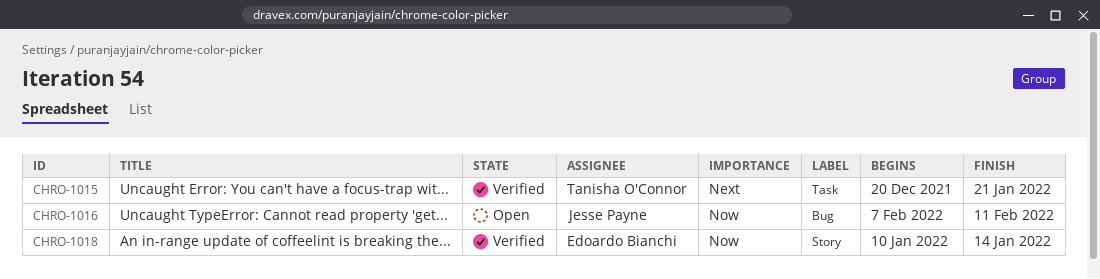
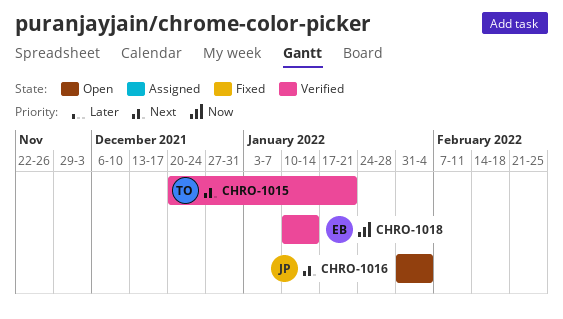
CHRO-1016, priority: Now -> Next
CHRO-1016, start: Feb 7 -> Jan 31
CHRO-1016, due: Feb 11 -> Feb 4

